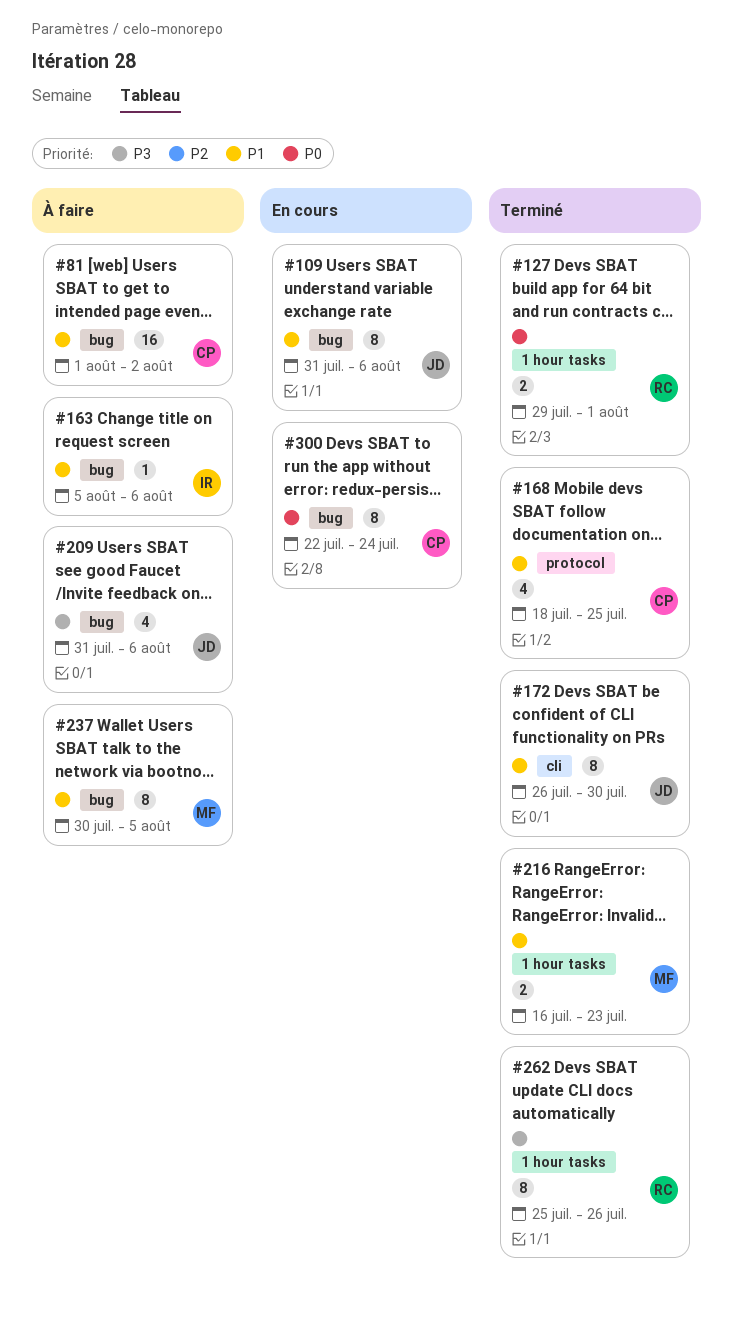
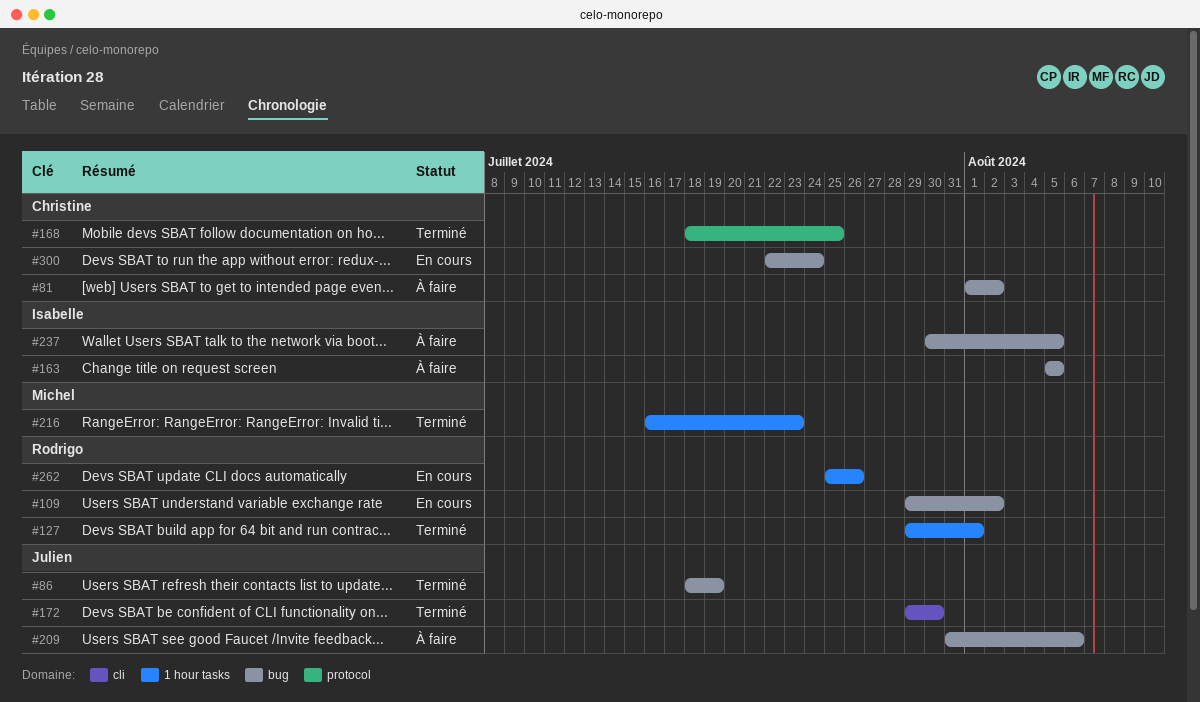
#86: none -> present
#109, owner: Julien -> Rodrigo
#109, start: Jul 31 -> Jul 29
#109, due: Aug 6 -> Aug 2
#163, due: Aug 6 -> Aug 5
#172, start: Jul 26 -> Jul 29
#237, owner: Michel -> Isabelle
#262, status: Terminé -> En cours

